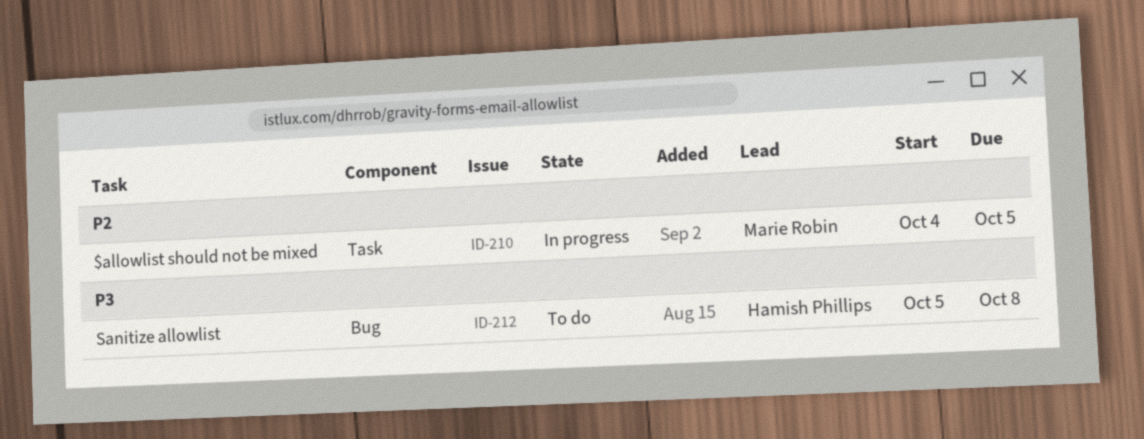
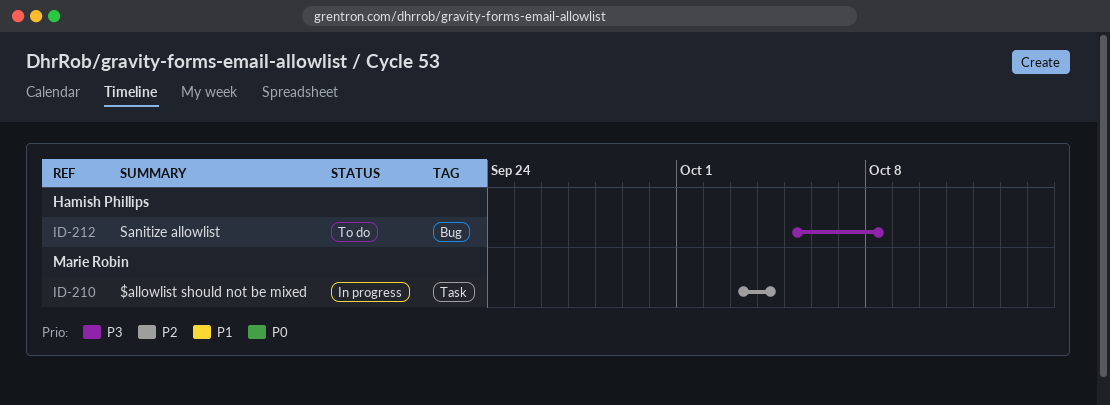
ID-210, start: Oct 4 -> Oct 3
ID-210, due: Oct 5 -> Oct 4

